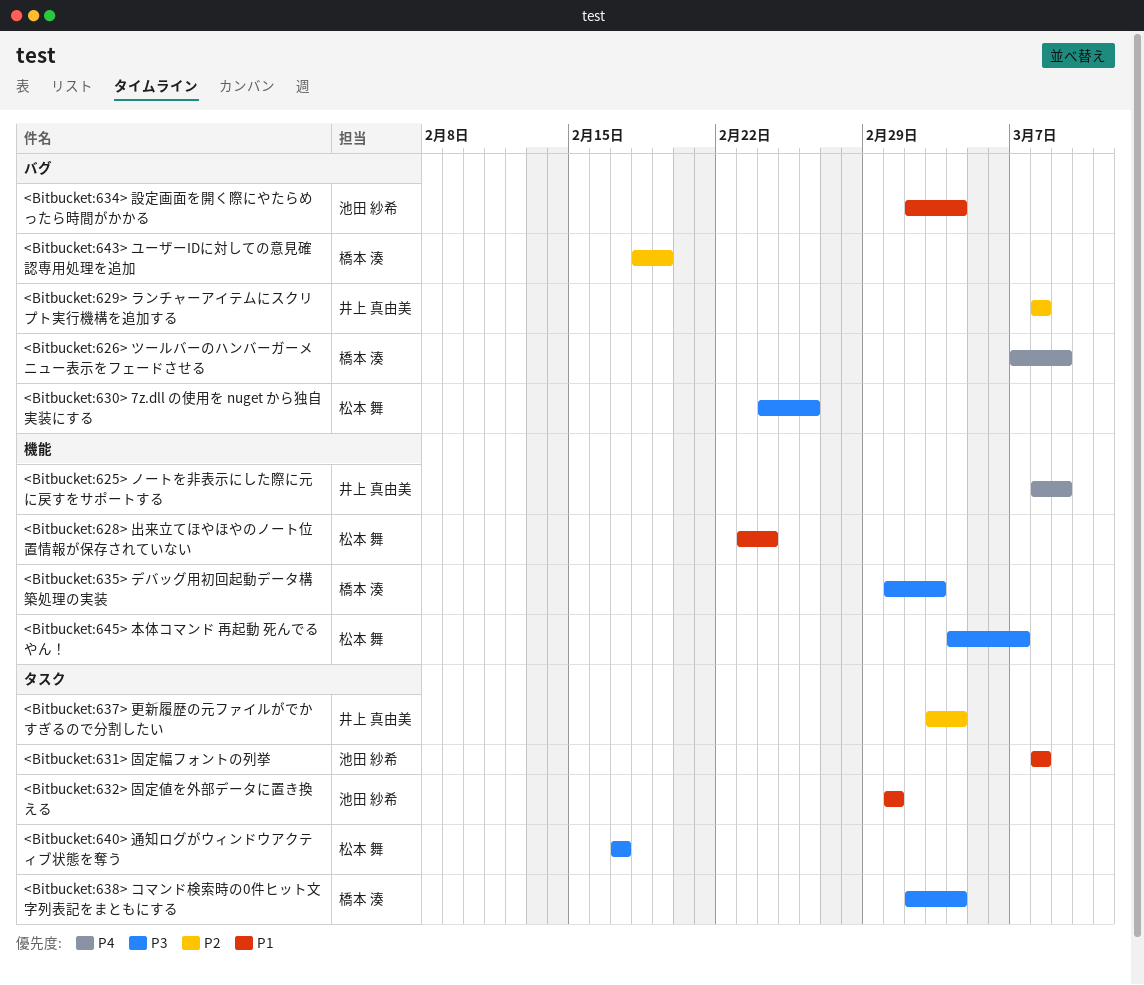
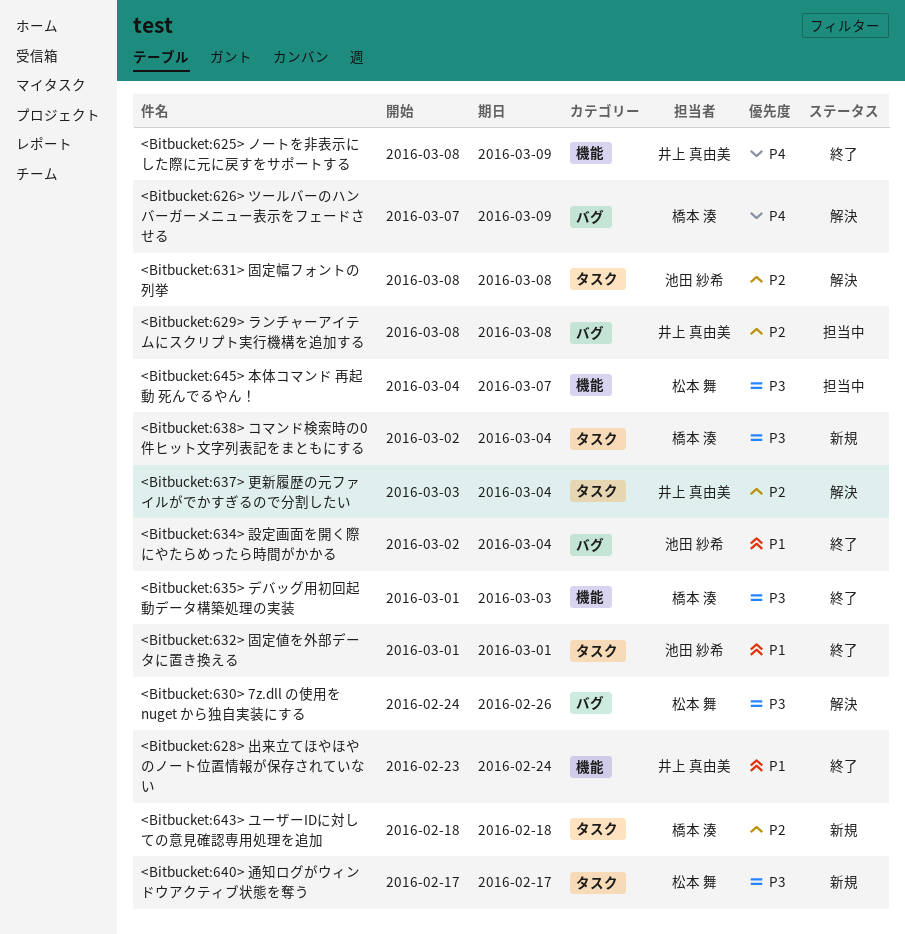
<Bitbucket:628> 出来立てほやほやのノート位置情報が保存されていない, owner: 松本 舞 -> 井上 真由美
<Bitbucket:631> 固定幅フォントの列挙, priority: P1 -> P2
<Bitbucket:643> ユーザーIDに対しての意見確認専用処理を追加, label: バグ -> タスク
<Bitbucket:643> ユーザーIDに対しての意見確認専用処理を追加, due: Feb 19 -> Feb 18

